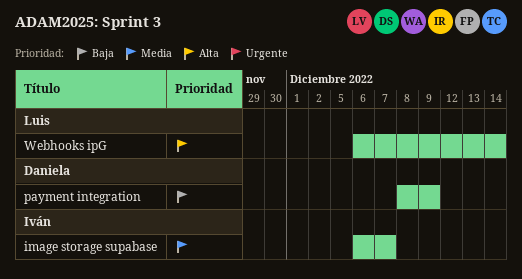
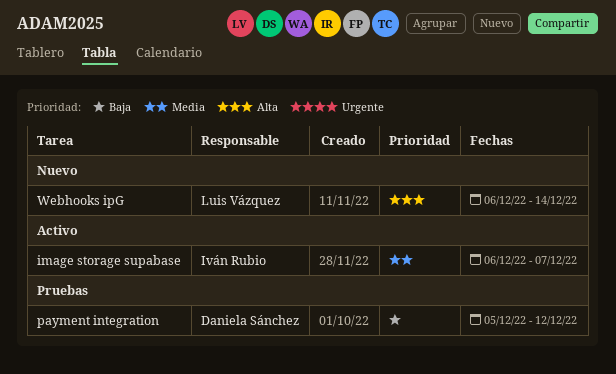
payment integration, start: Dec 8 -> Dec 5
payment integration, due: Dec 9 -> Dec 12

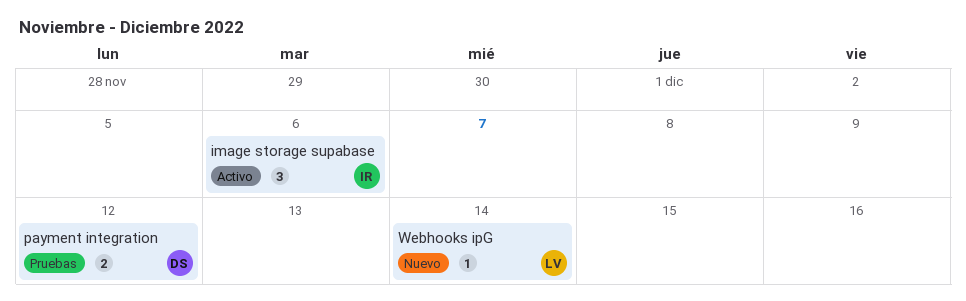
image storage supabase, due: Dec 7 -> Dec 6

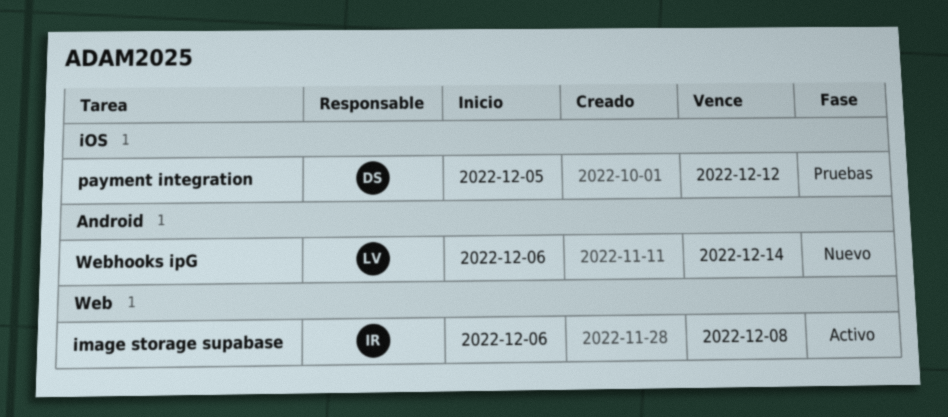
image storage supabase, due: Dec 6 -> Dec 8

